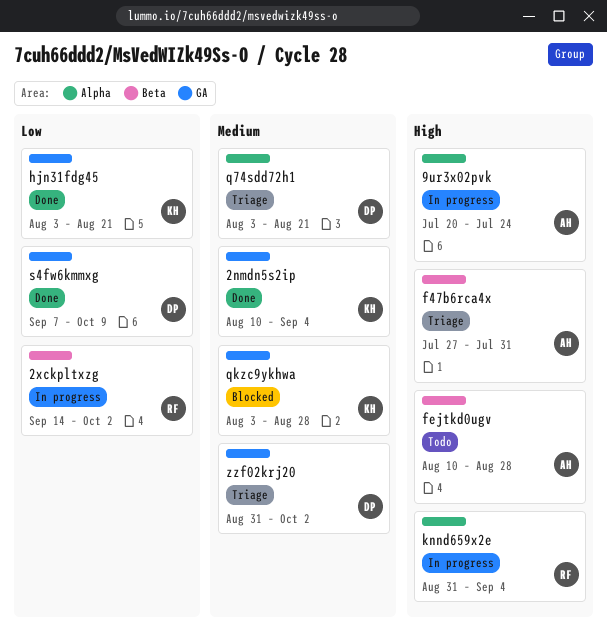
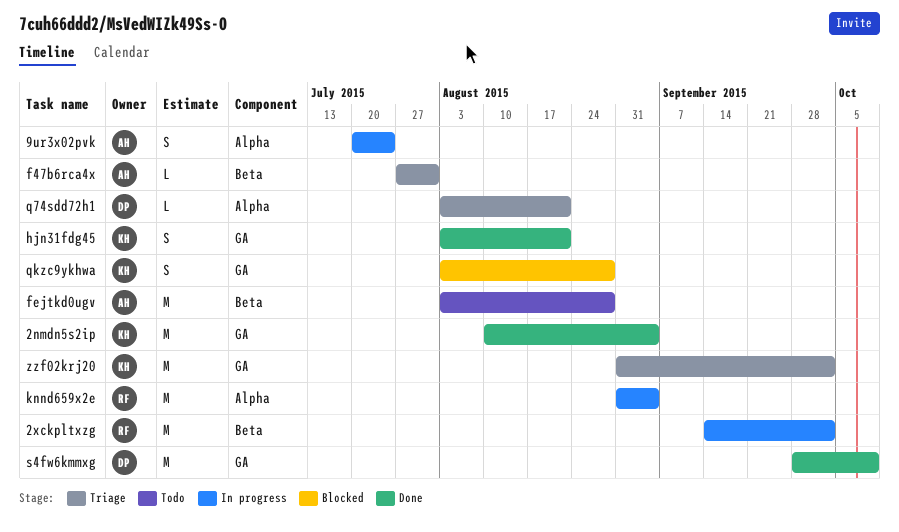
fejtkd0ugv, start: Aug 10 -> Aug 3
s4fw6kmmxg, start: Sep 7 -> Sep 28
zzf02krj20, owner: DP -> KH

